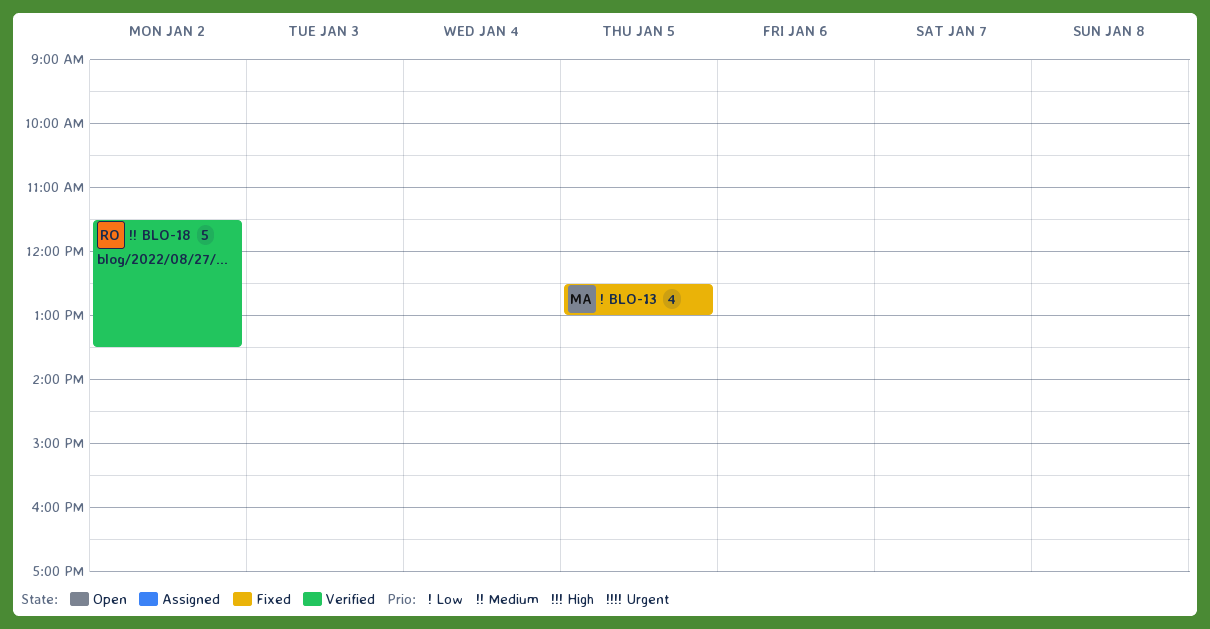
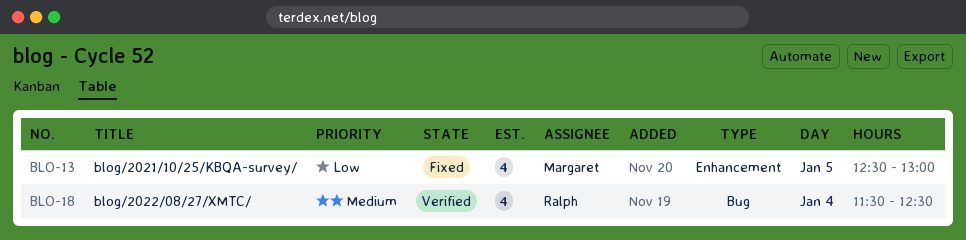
BLO-18, estimate: 5 -> 4
BLO-18, day: Jan 2 -> Jan 4
BLO-18, ends: 13:30 -> 12:30

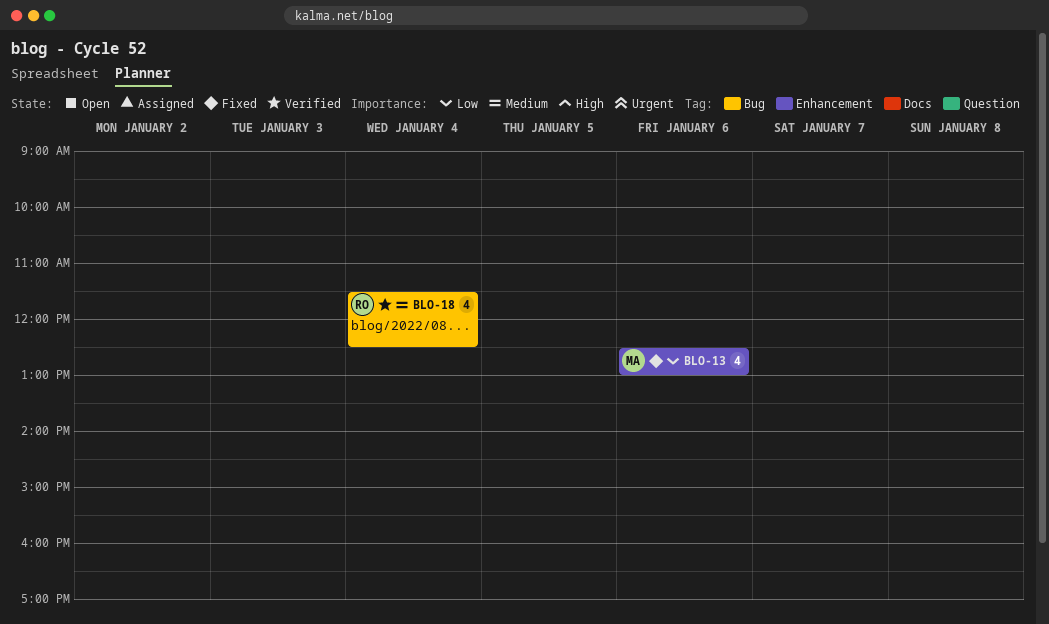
BLO-13, day: Jan 5 -> Jan 6

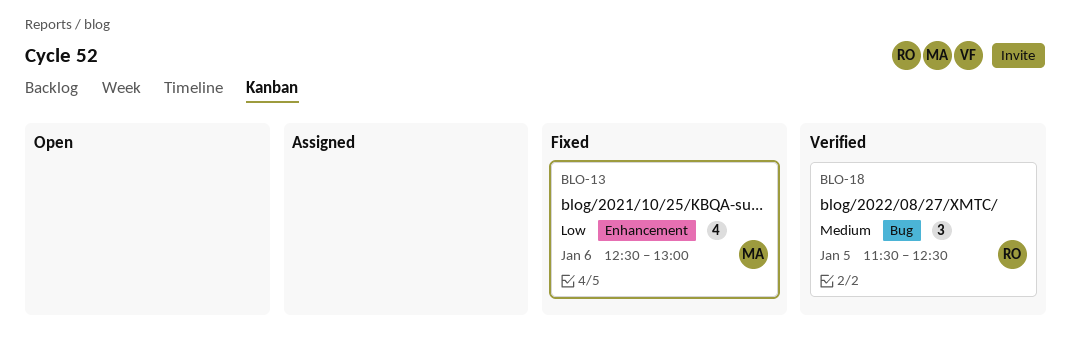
BLO-18, estimate: 4 -> 3
BLO-18, day: Jan 4 -> Jan 5

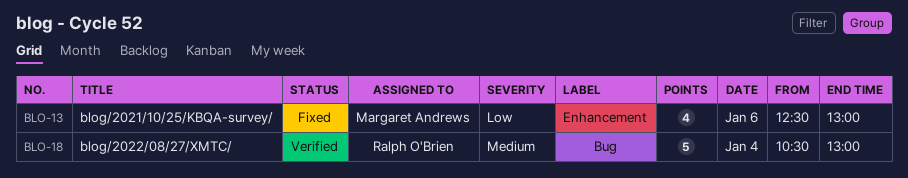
BLO-18, estimate: 3 -> 5
BLO-18, day: Jan 5 -> Jan 4
BLO-18, begins: 11:30 -> 10:30
BLO-18, ends: 12:30 -> 13:00

